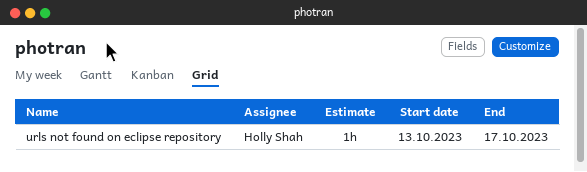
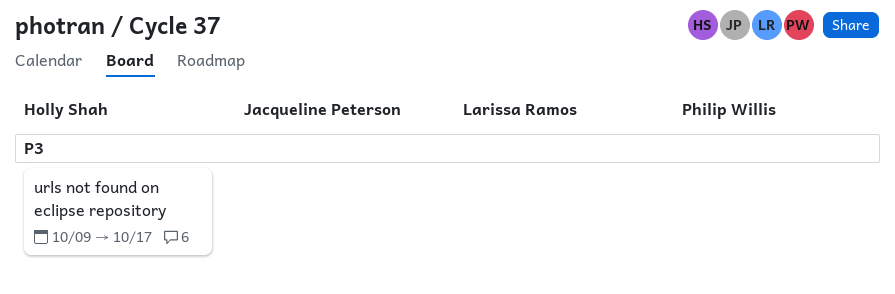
urls not found on eclipse repository, start: Oct 13 -> Oct 9

